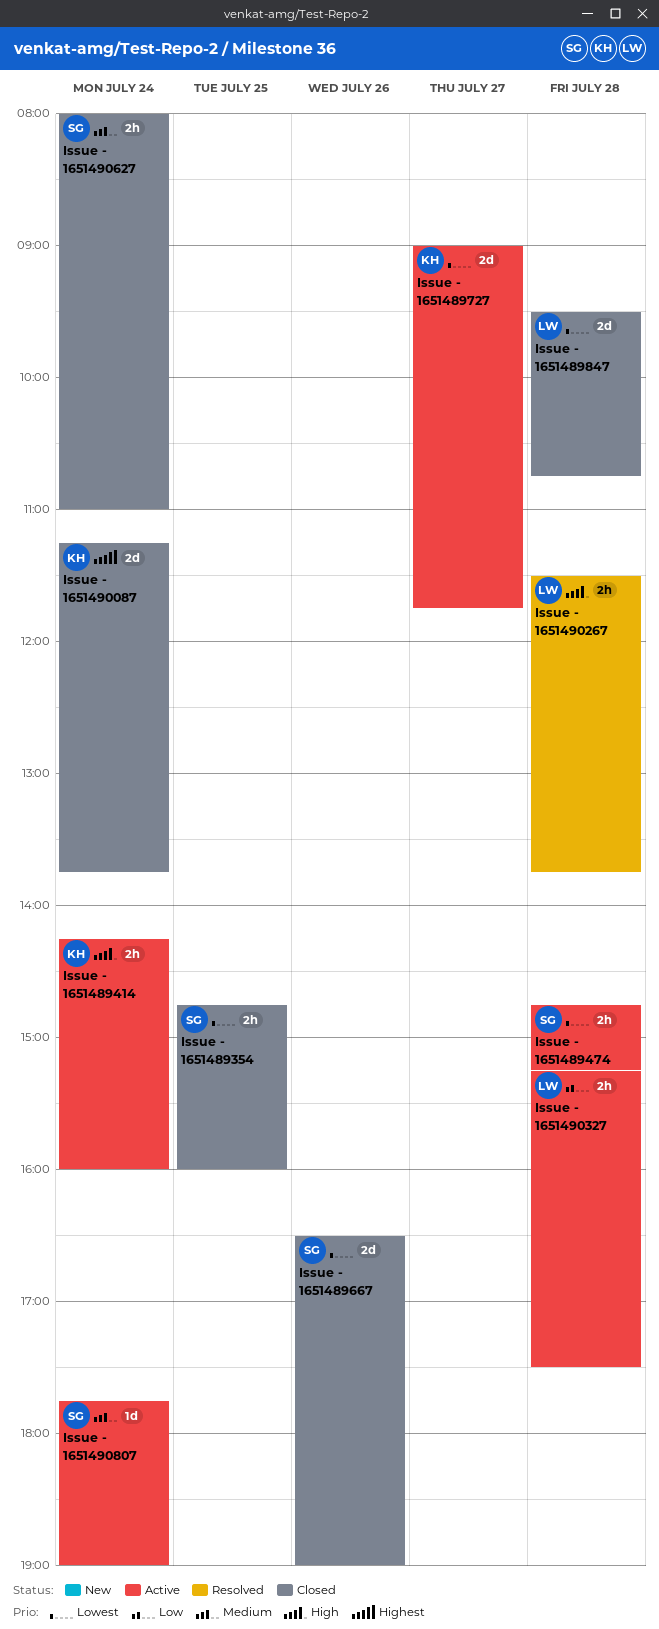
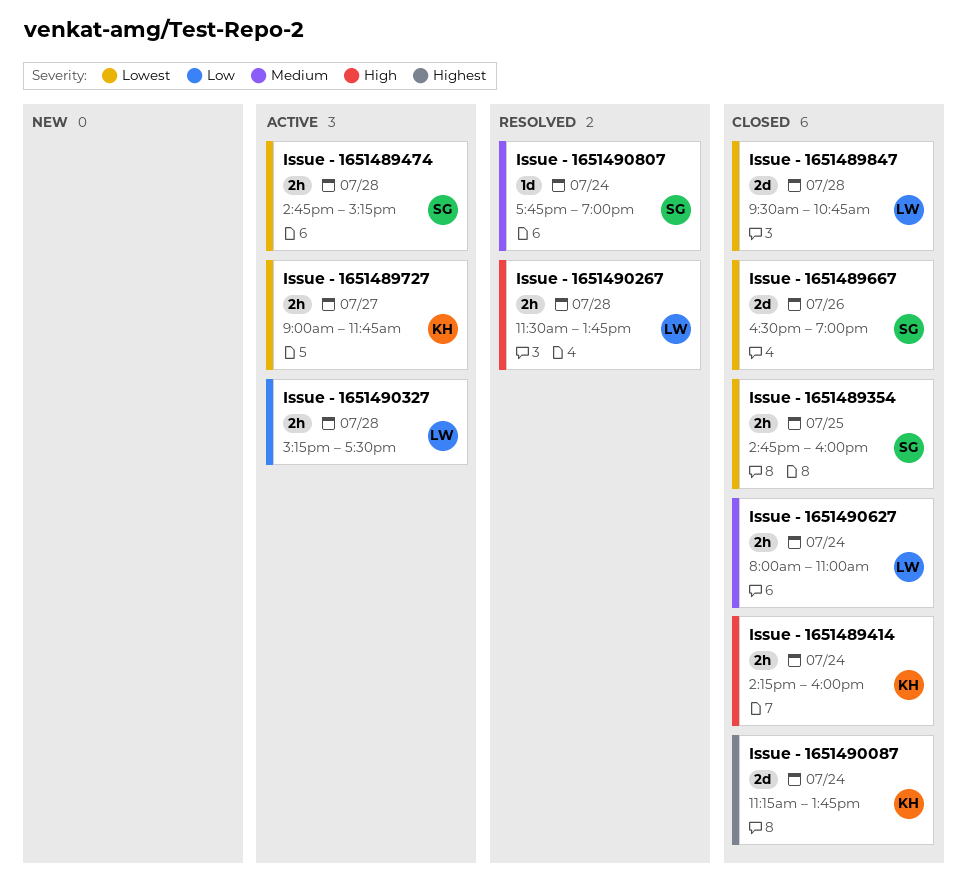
Issue - 1651489414, status: Active -> Closed
Issue - 1651489727, estimate: 2d -> 2h
Issue - 1651490627, owner: SG -> LW
Issue - 1651490807, status: Active -> Resolved

